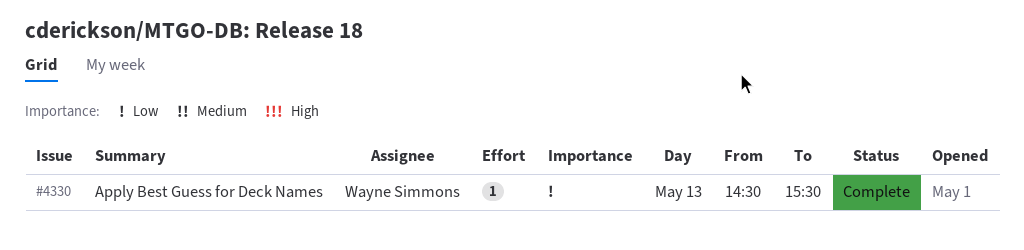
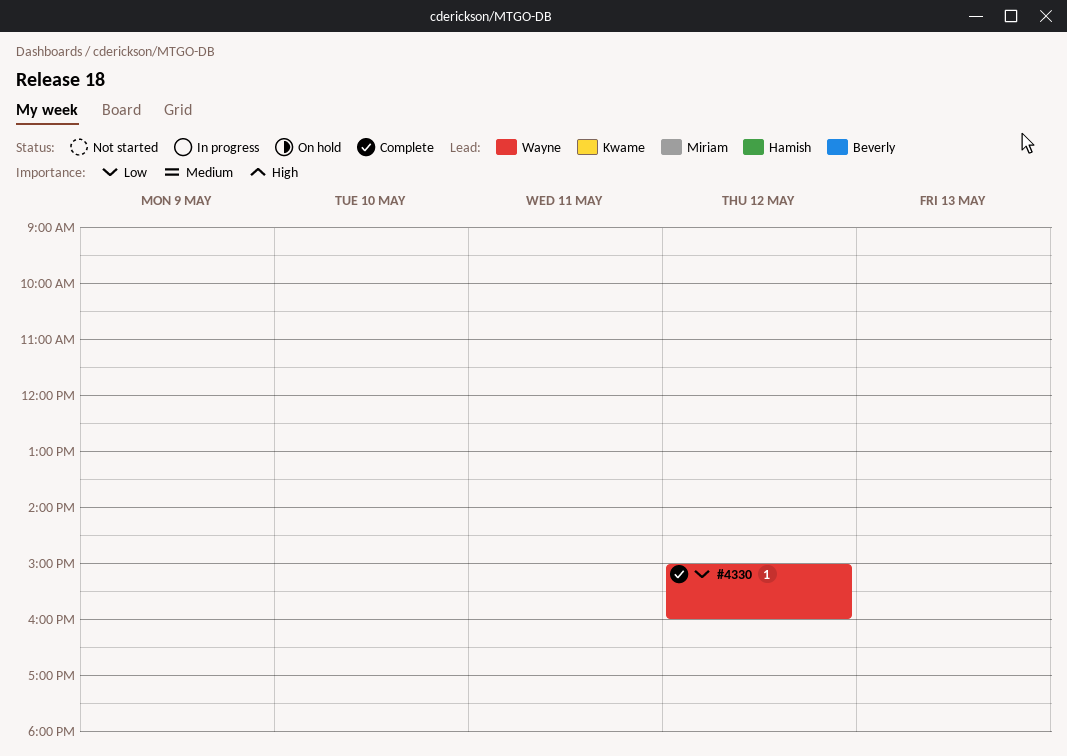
#4330, day: May 13 -> May 12
#4330, begins: 14:30 -> 15:00
#4330, ends: 15:30 -> 16:00

